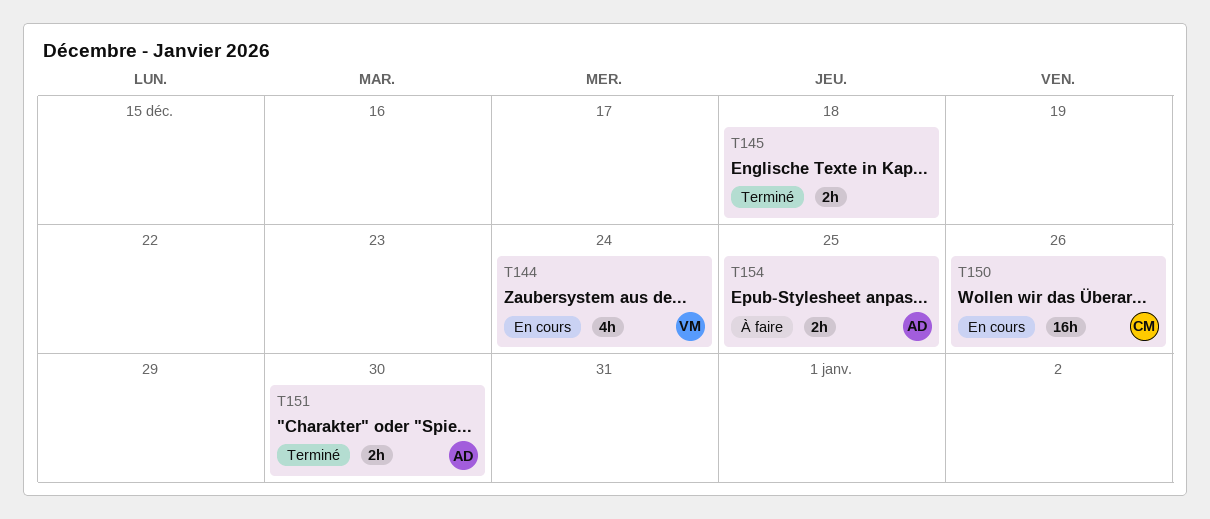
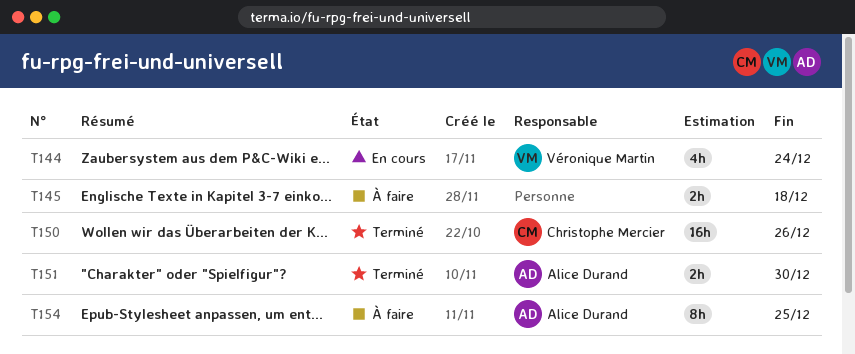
T145, status: Terminé -> À faire
T150, status: En cours -> Terminé
T154, estimate: 2h -> 8h

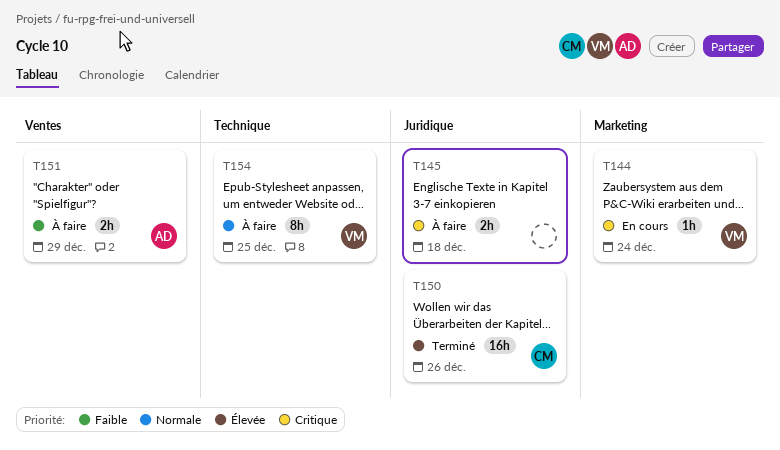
T144, estimate: 4h -> 1h
T151, status: Terminé -> À faire
T151, due: Dec 30 -> Dec 29
T154, owner: Alice Durand -> Véronique Martin

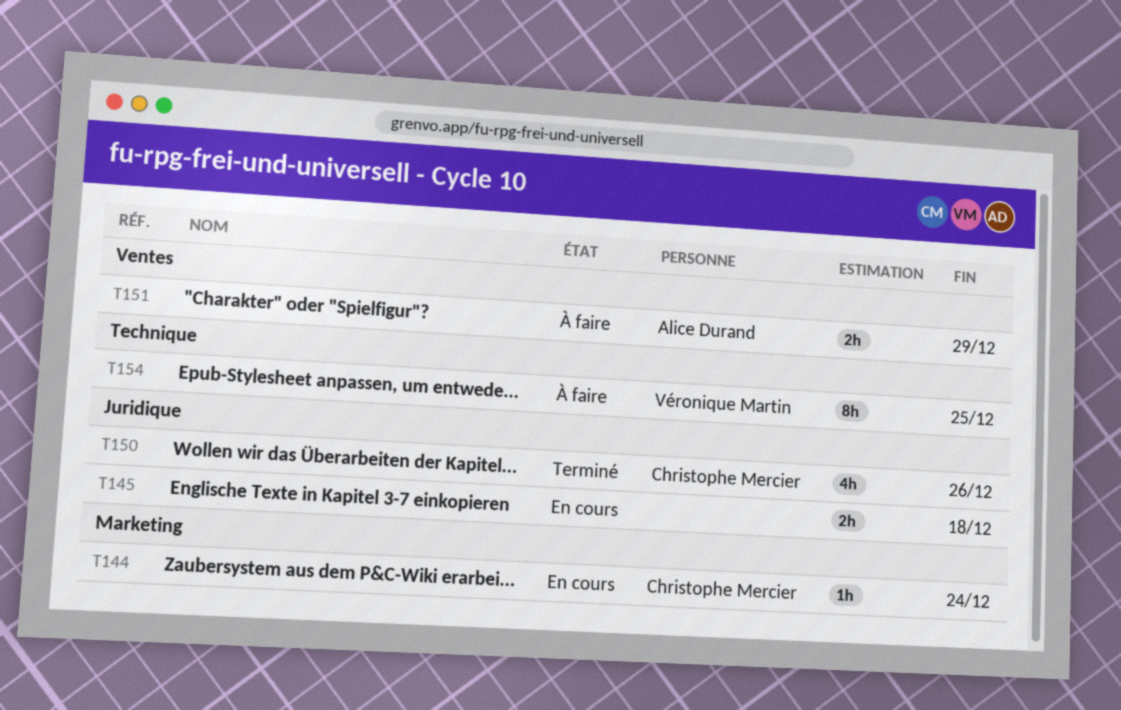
T144, owner: Véronique Martin -> Christophe Mercier
T145, status: À faire -> En cours
T150, estimate: 16h -> 4h

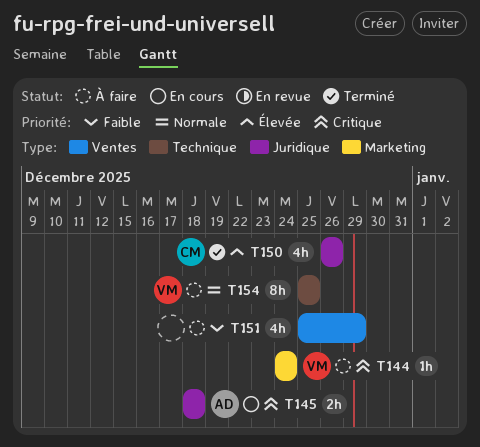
T144, status: En cours -> À faire
T144, owner: Christophe Mercier -> Véronique Martin
T145, owner: none -> Alice Durand
T151, owner: Alice Durand -> none
T151, estimate: 2h -> 4h

